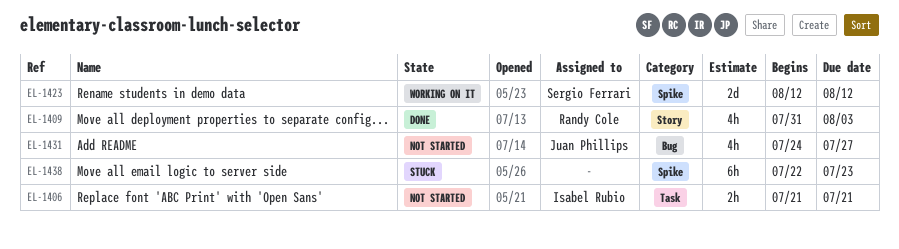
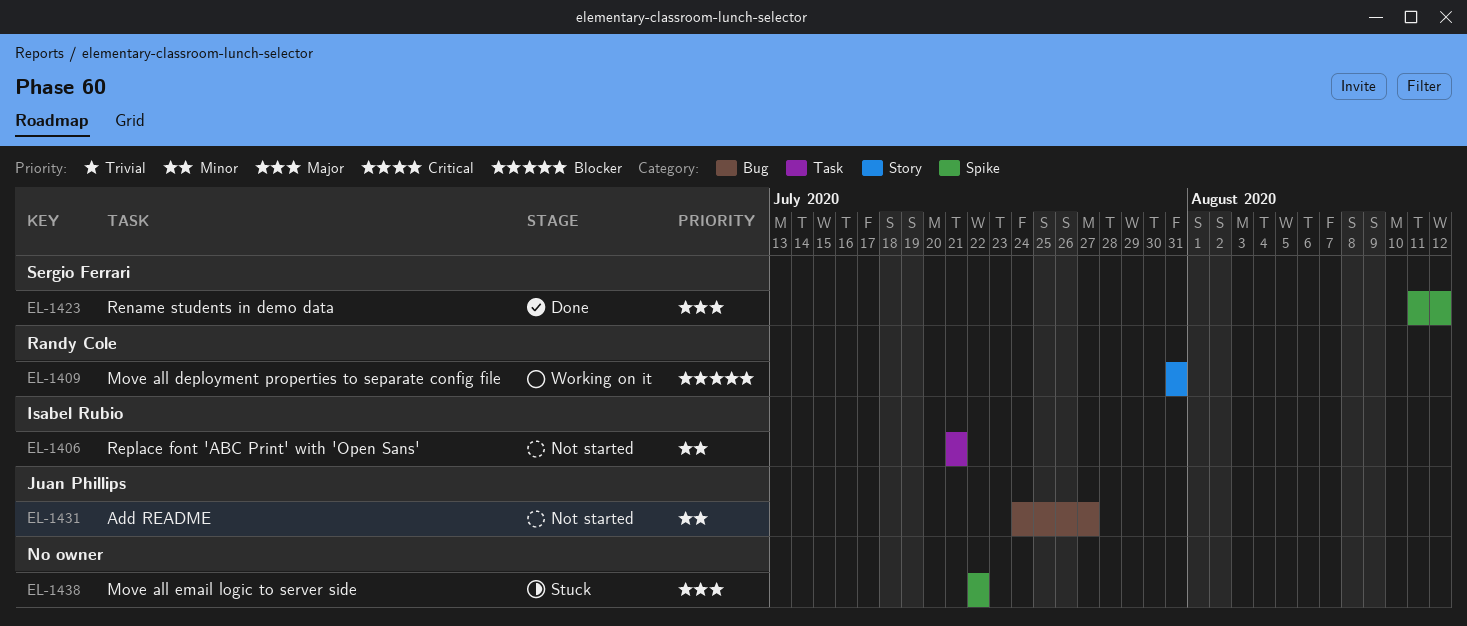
EL-1409, status: Done -> Working on it
EL-1409, due: Aug 3 -> Jul 31
EL-1423, status: Working on it -> Done
EL-1423, start: Aug 12 -> Aug 11
EL-1438, due: Jul 23 -> Jul 22

